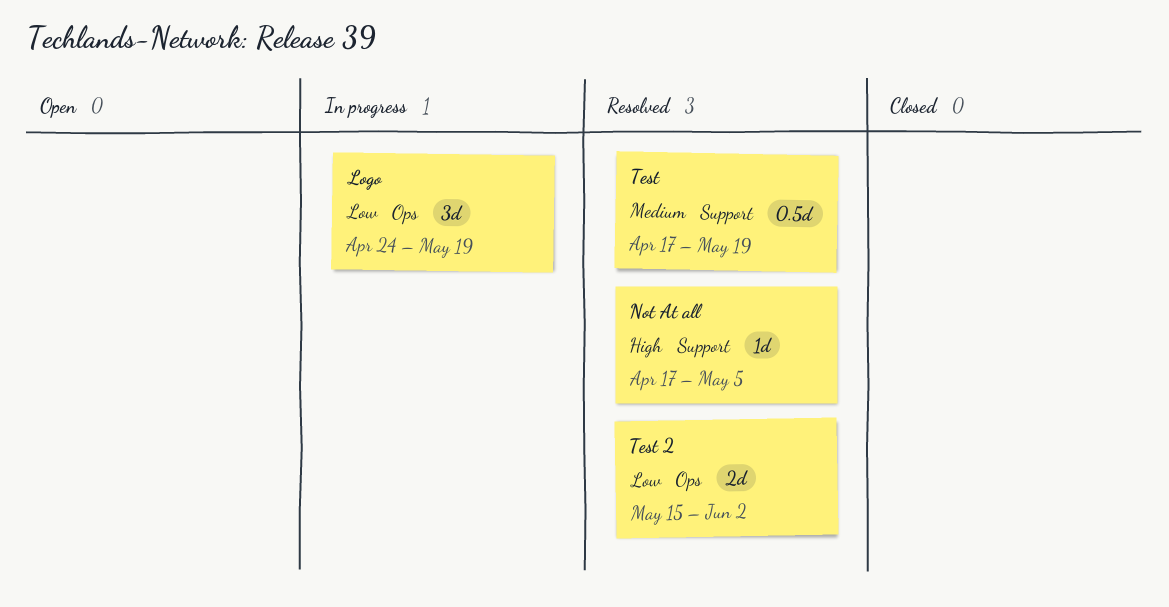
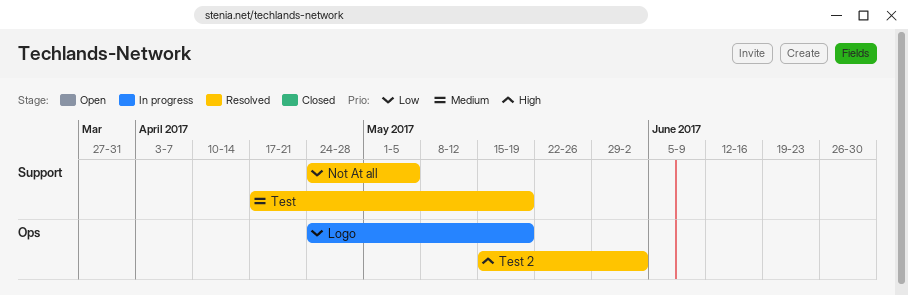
Not At all, priority: High -> Low
Not At all, start: Apr 17 -> Apr 24
Test 2, priority: Low -> High

